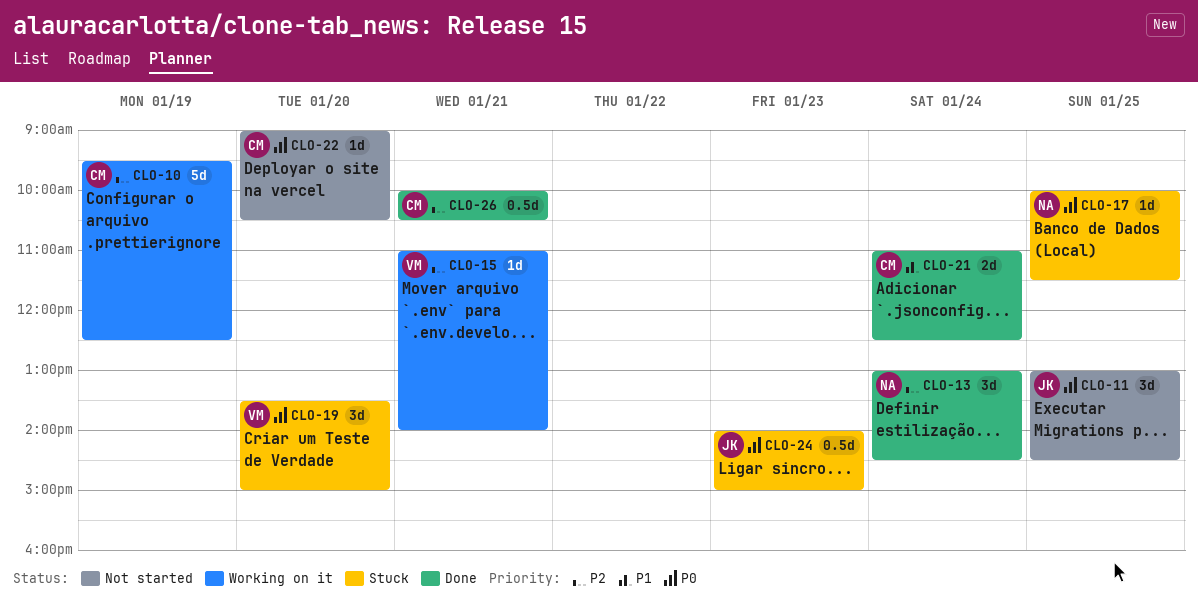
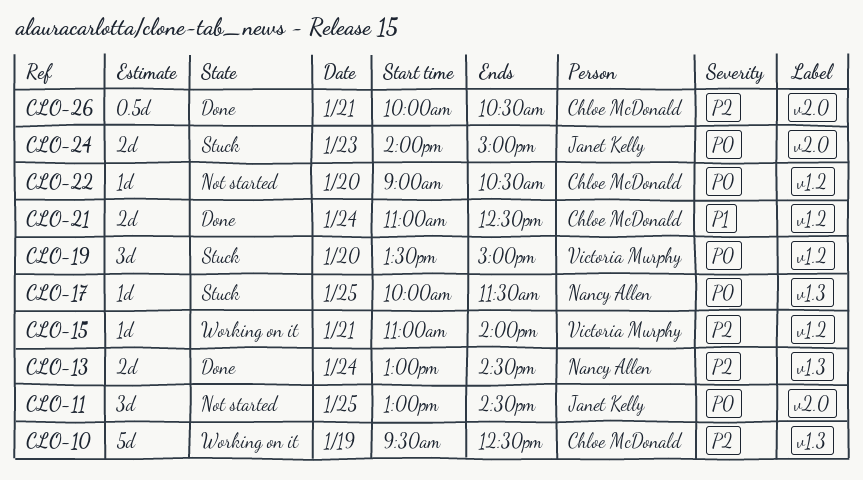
CLO-13, estimate: 3d -> 2d
CLO-24, estimate: 0.5d -> 2d

